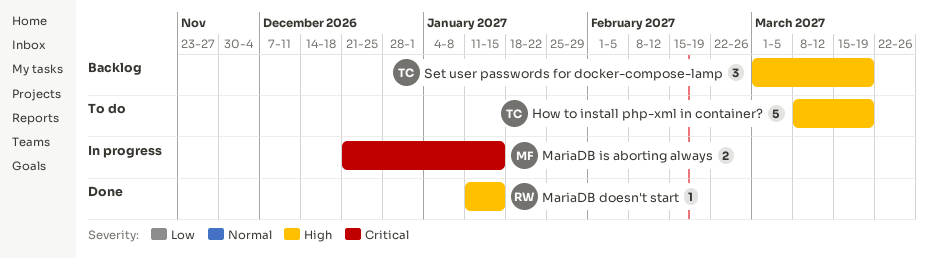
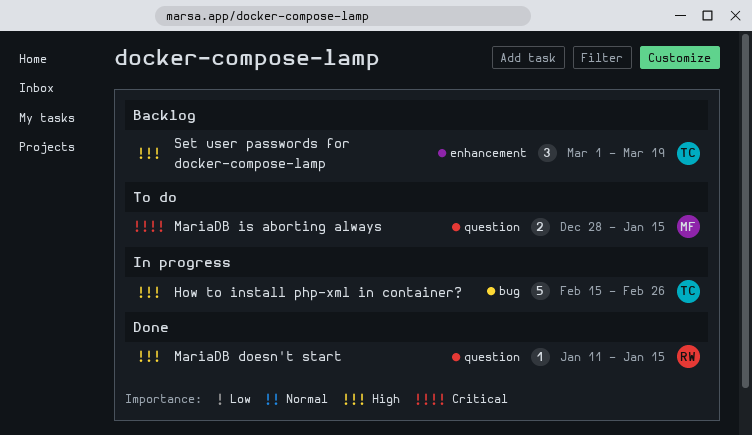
How to install php-xml in container?, status: To do -> In progress
How to install php-xml in container?, start: Mar 8 -> Feb 15
How to install php-xml in container?, due: Mar 19 -> Feb 26
MariaDB is aborting always, status: In progress -> To do
MariaDB is aborting always, start: Dec 21 -> Dec 28

